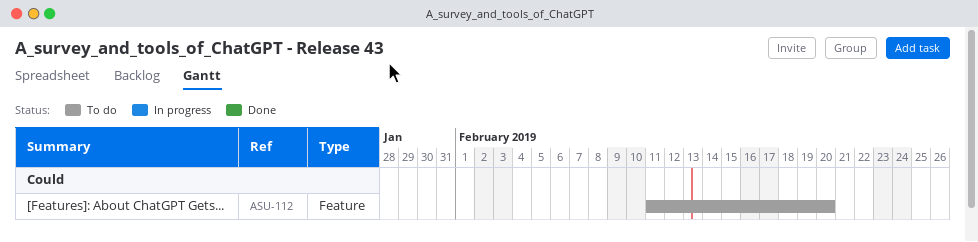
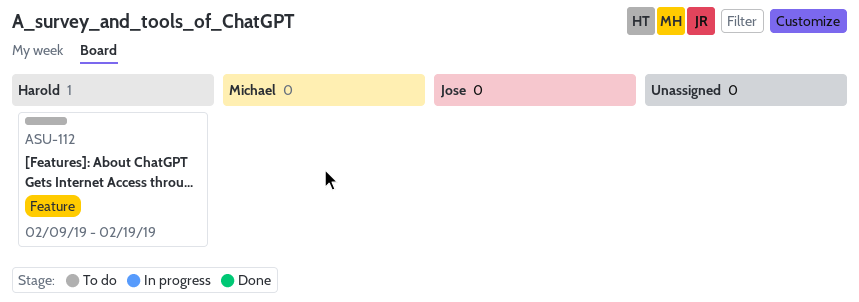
ASU-112, start: Feb 11 -> Feb 9
ASU-112, due: Feb 20 -> Feb 19

